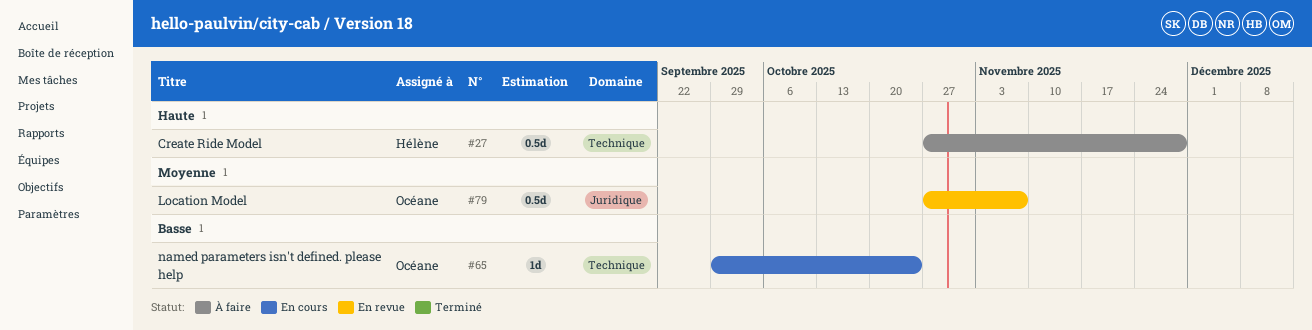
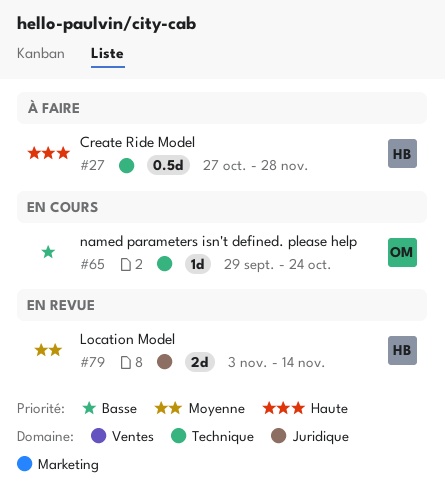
#79, owner: Océane -> Hélène
#79, estimate: 0.5d -> 2d
#79, start: Oct 27 -> Nov 3
#79, due: Nov 7 -> Nov 14

